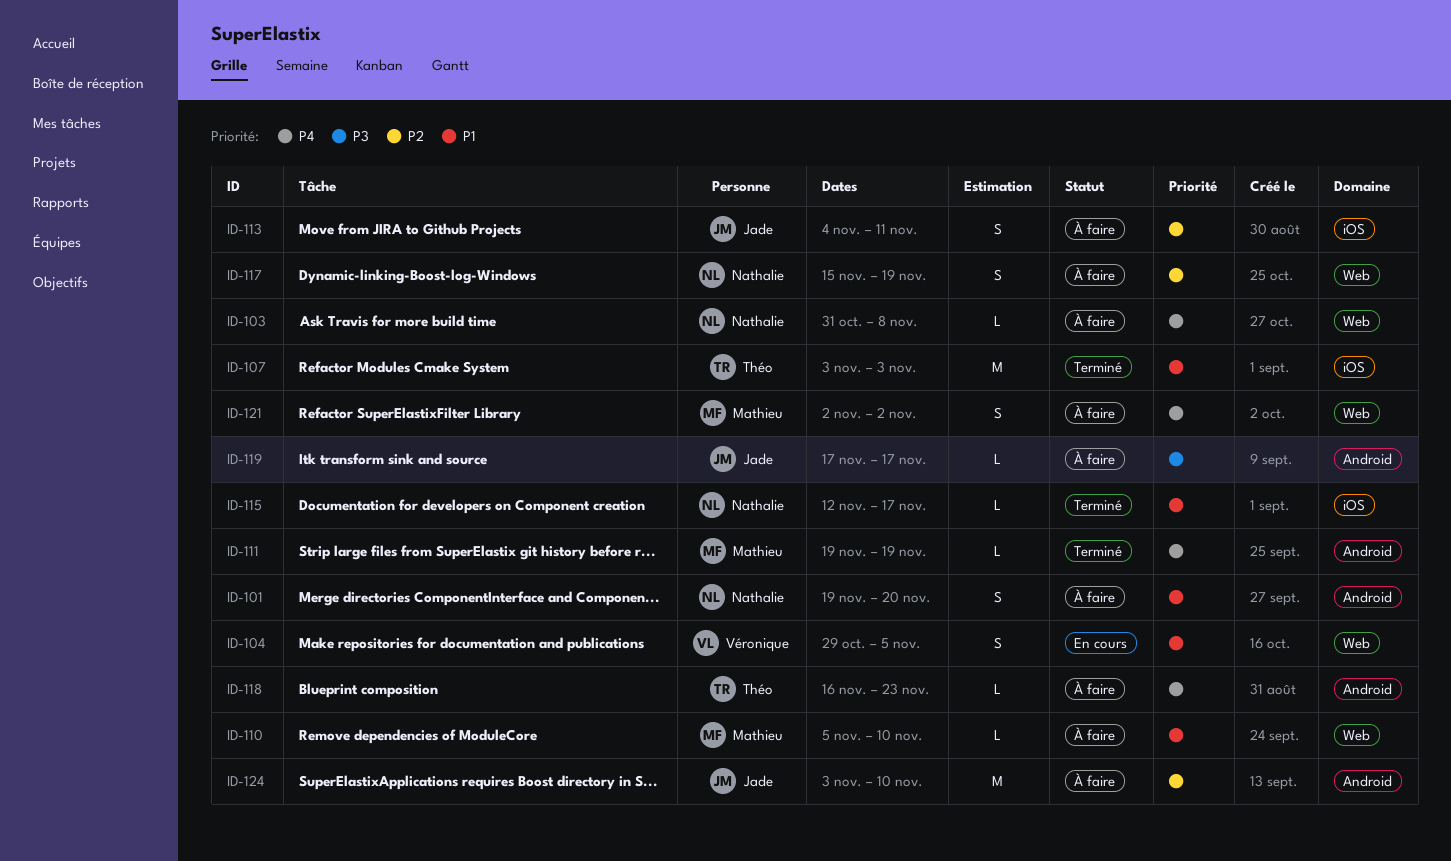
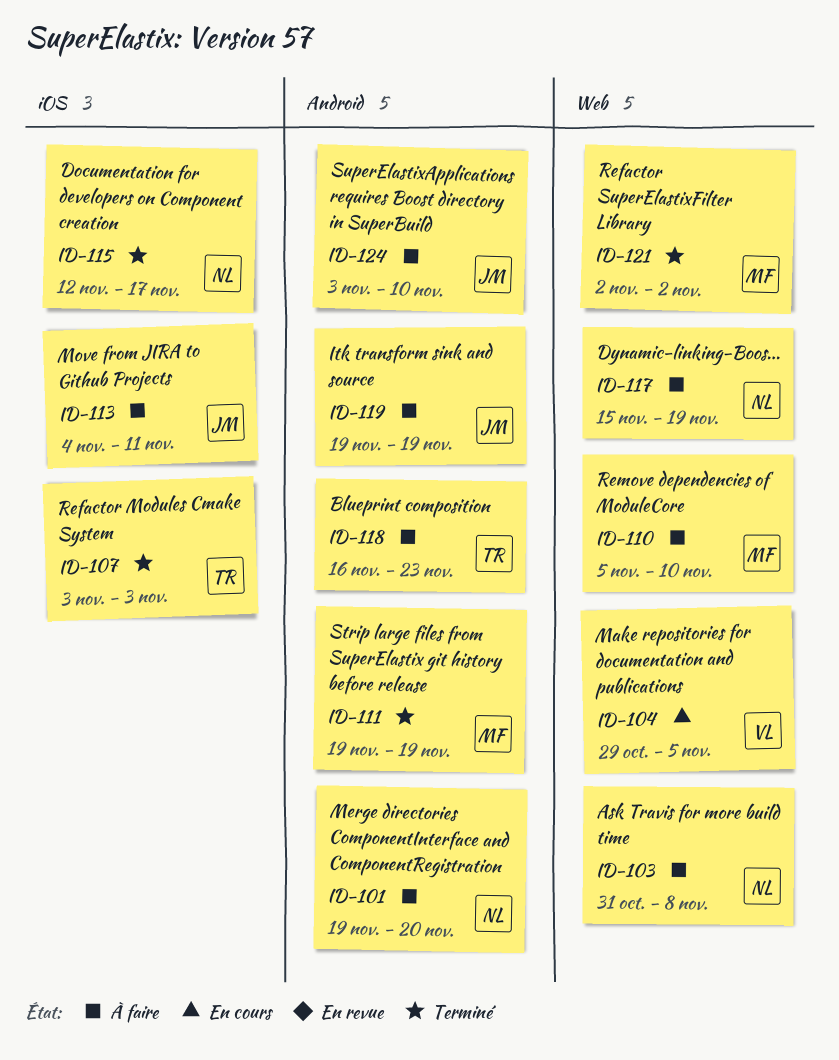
ID-119, start: Nov 17 -> Nov 19
ID-119, due: Nov 17 -> Nov 19
ID-121, status: À faire -> Terminé

